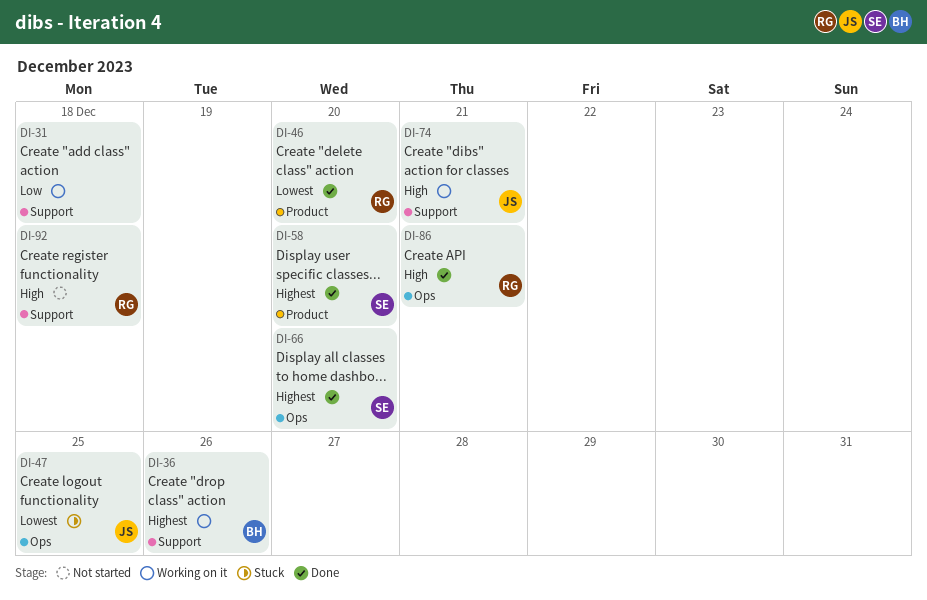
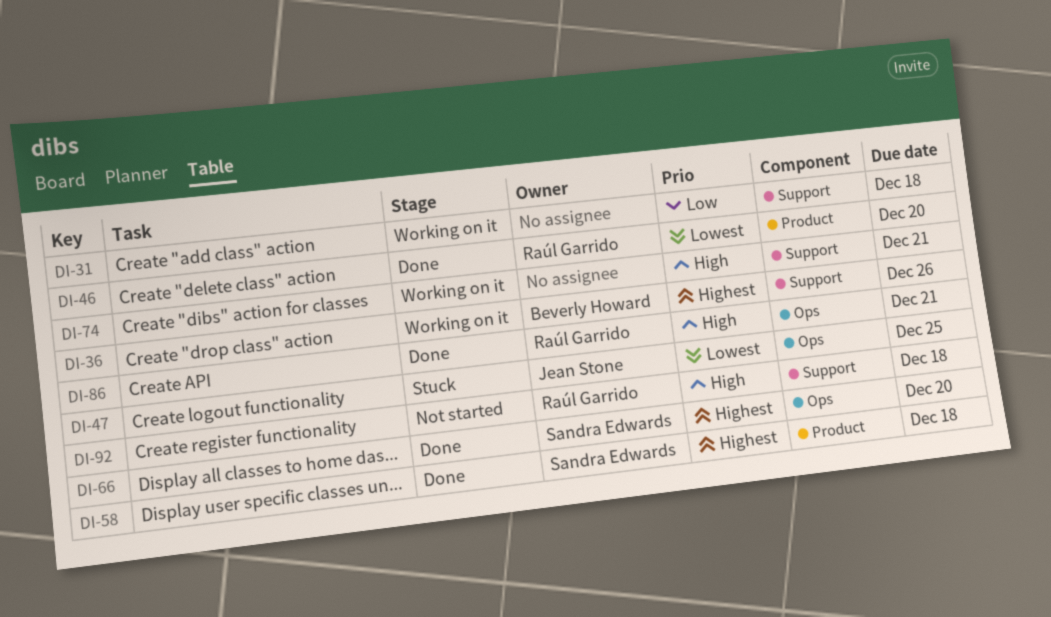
DI-58, due: Dec 20 -> Dec 18
DI-74, owner: Jean Stone -> none

